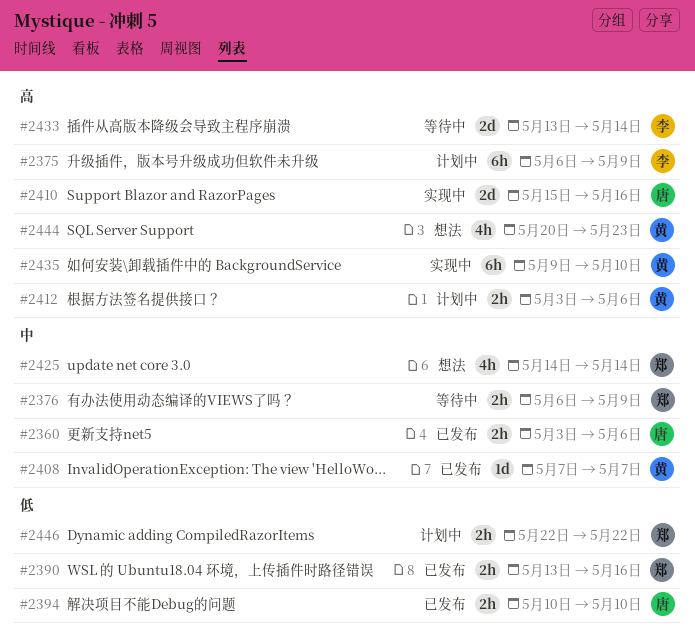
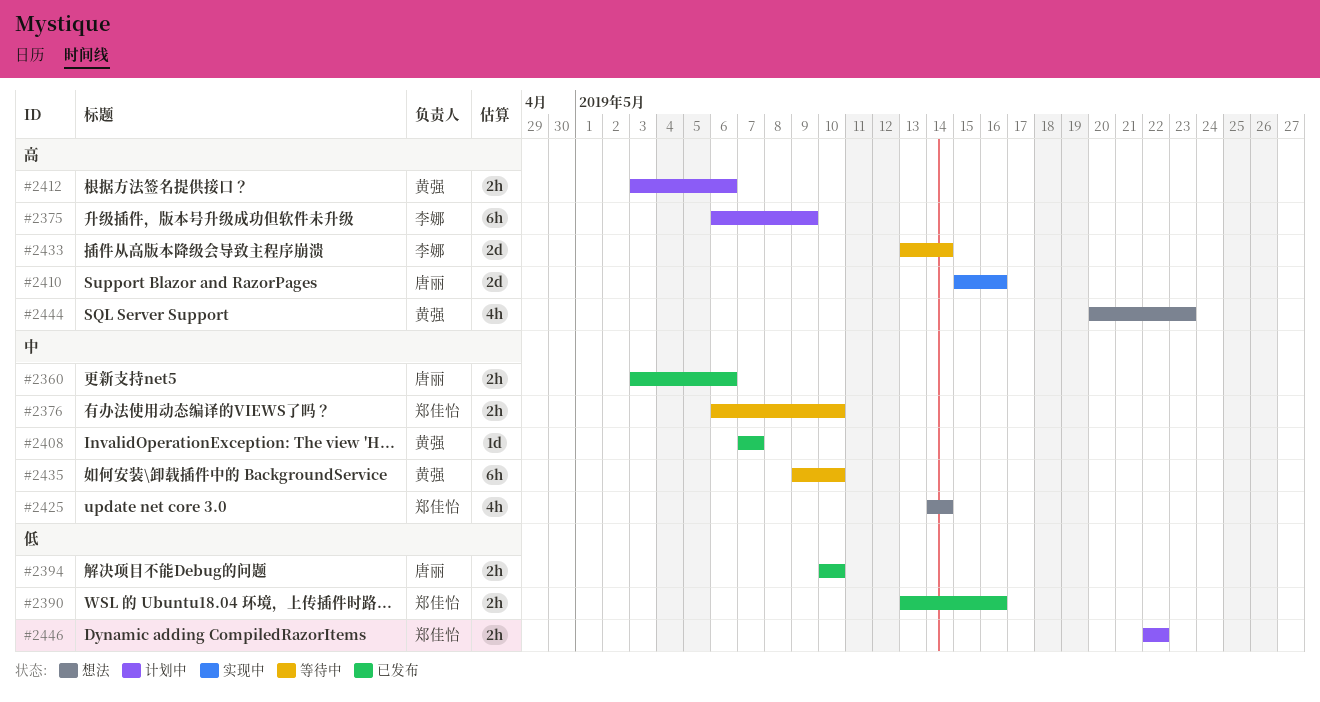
#2376, due: May 9 -> May 10
#2435, status: 实现中 -> 等待中
#2435, priority: 高 -> 中

